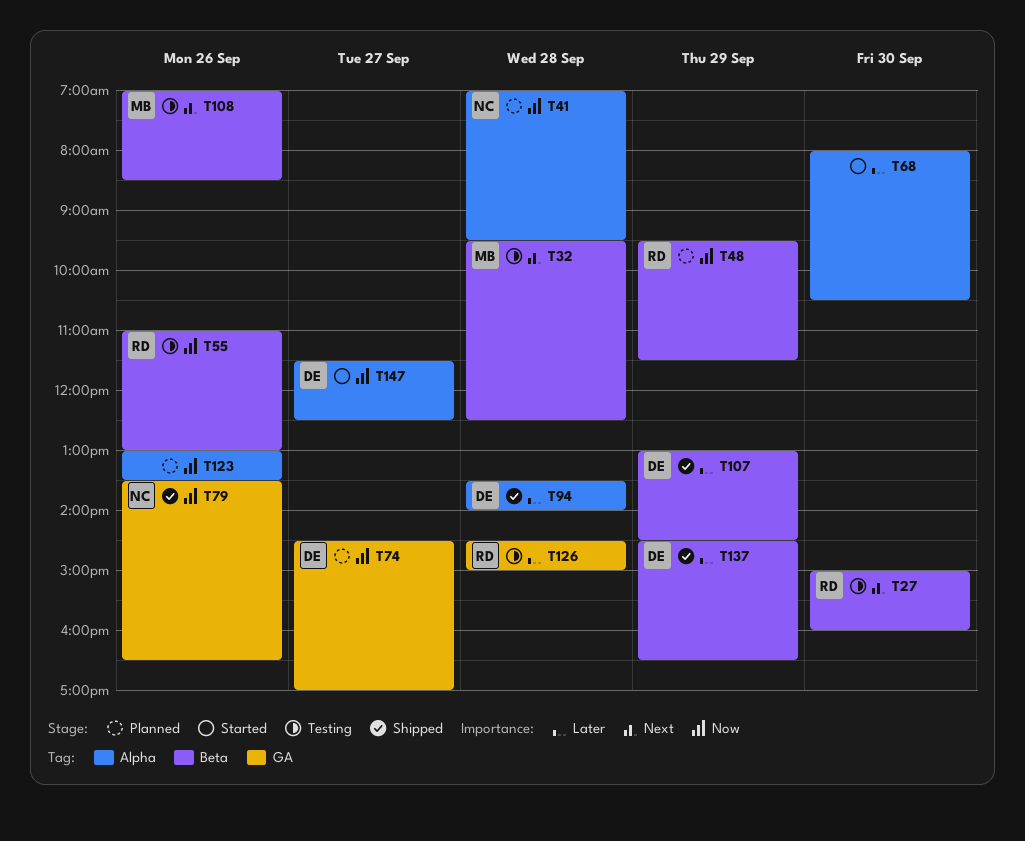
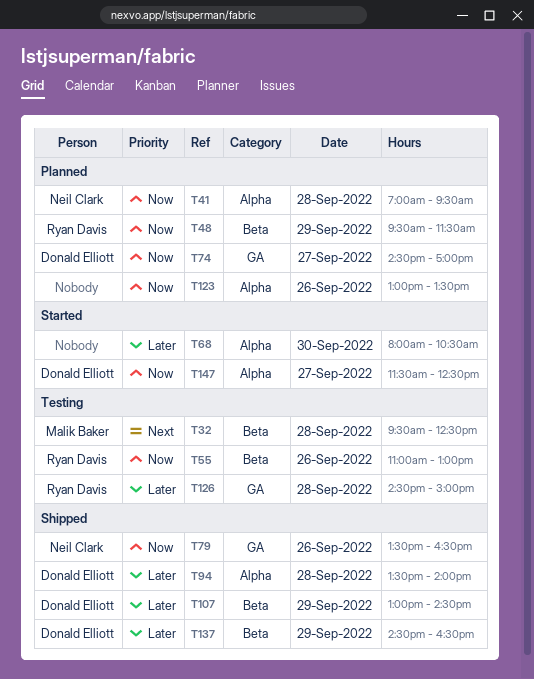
T27: present -> none
T108: present -> none

